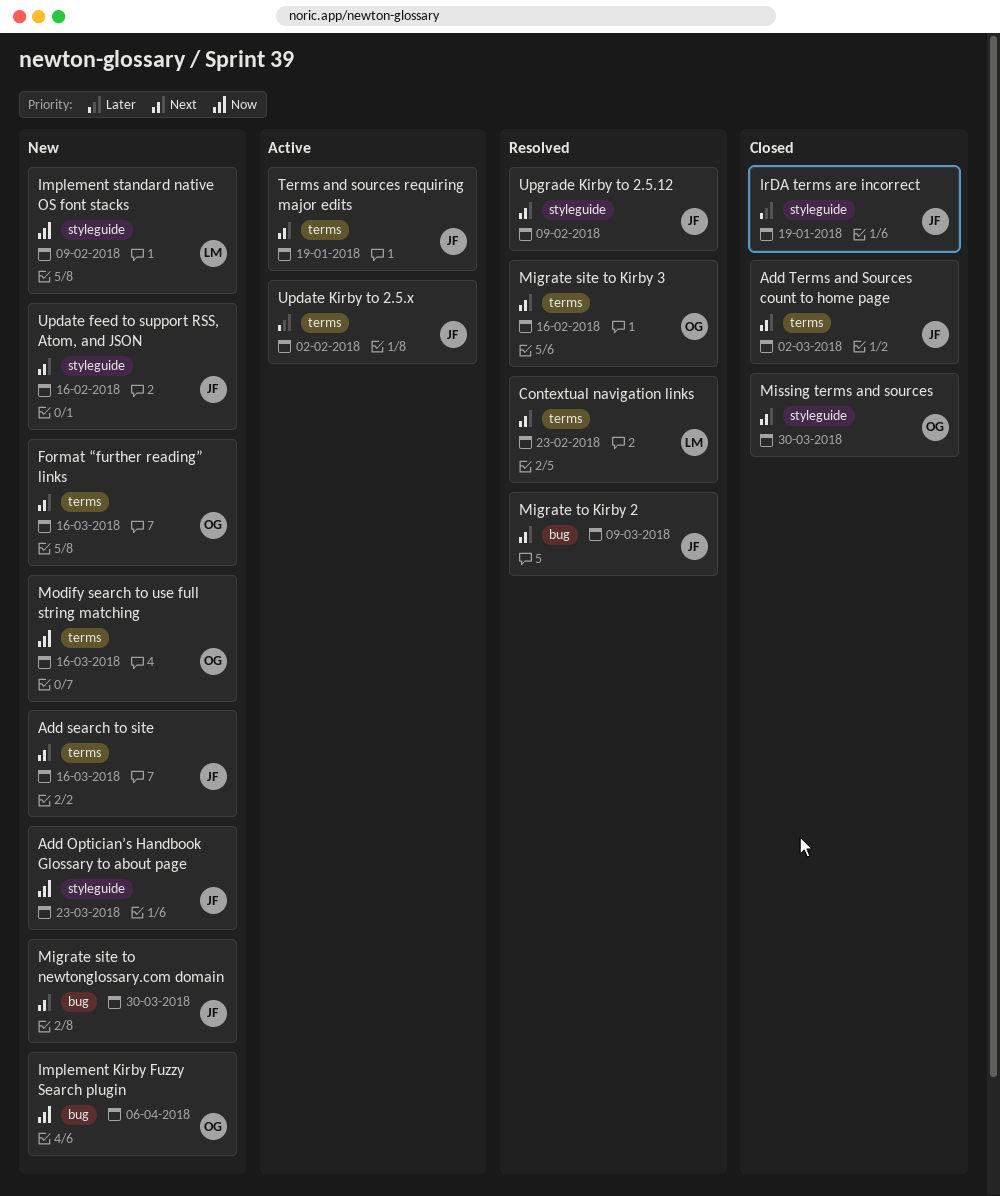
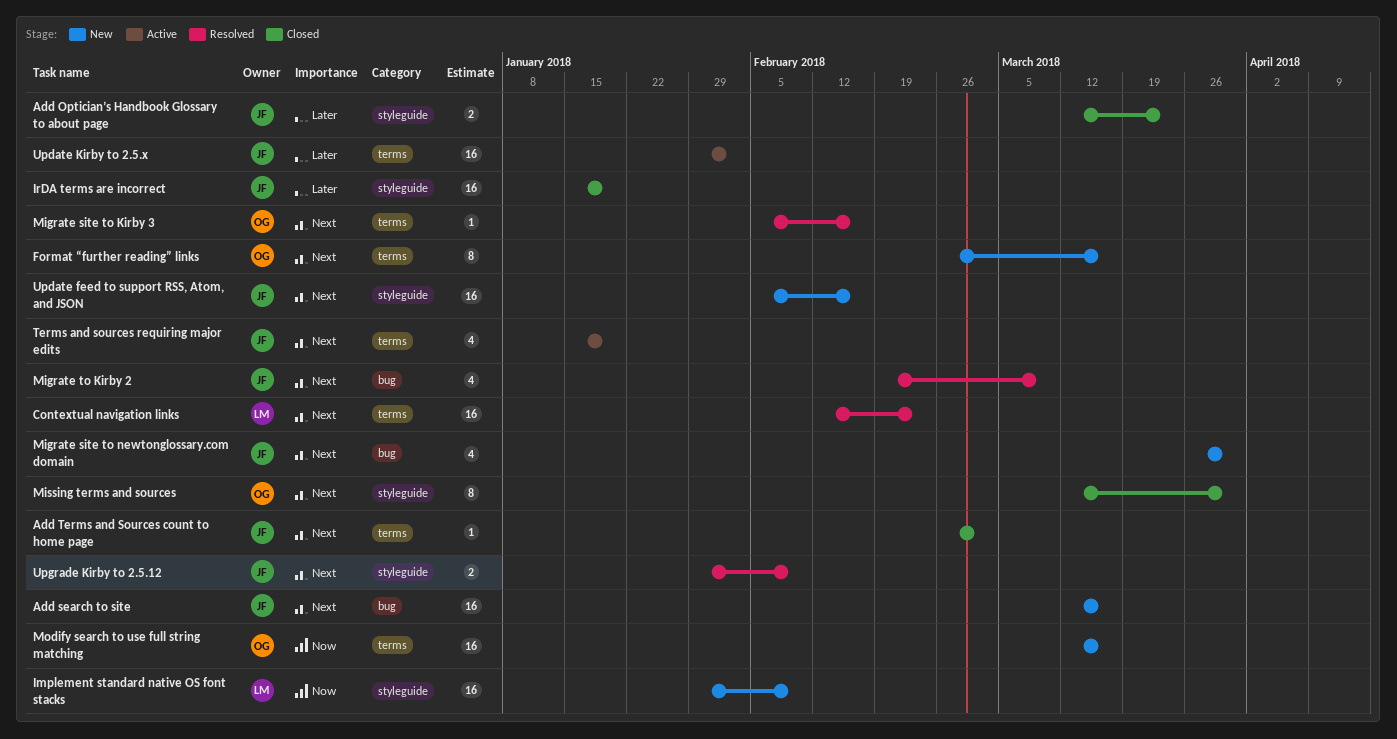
Add Optician’s Handbook Glossary to about page, status: New -> Closed
Add Optician’s Handbook Glossary to about page, priority: Now -> Later
Add search to site, label: terms -> bug
Implement Kirby Fuzzy Search plugin: present -> none

